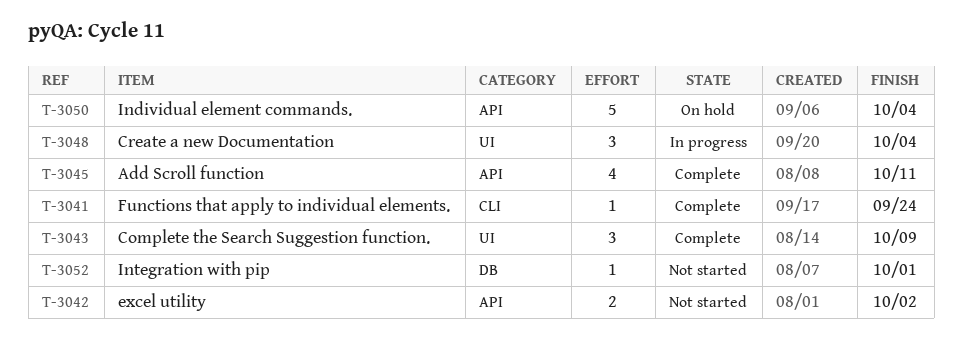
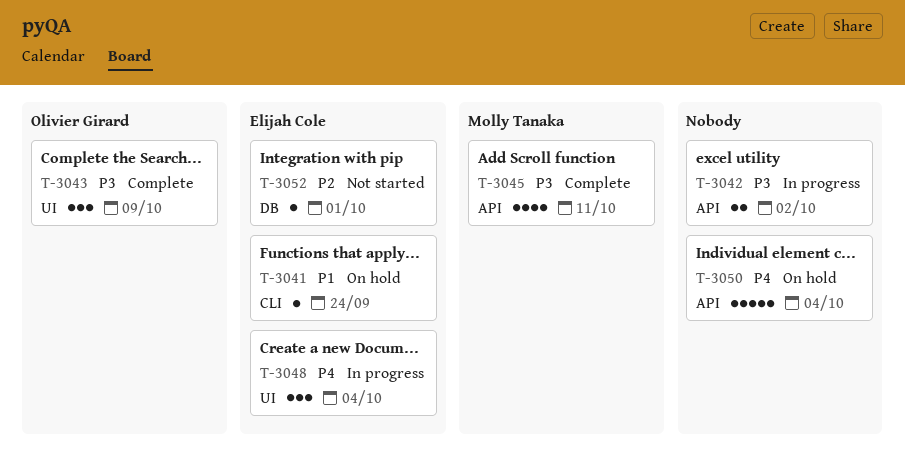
T-3041, status: Complete -> On hold
T-3042, status: Not started -> In progress

